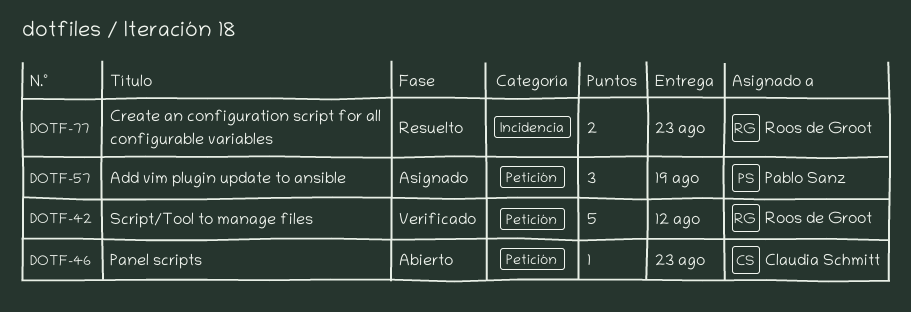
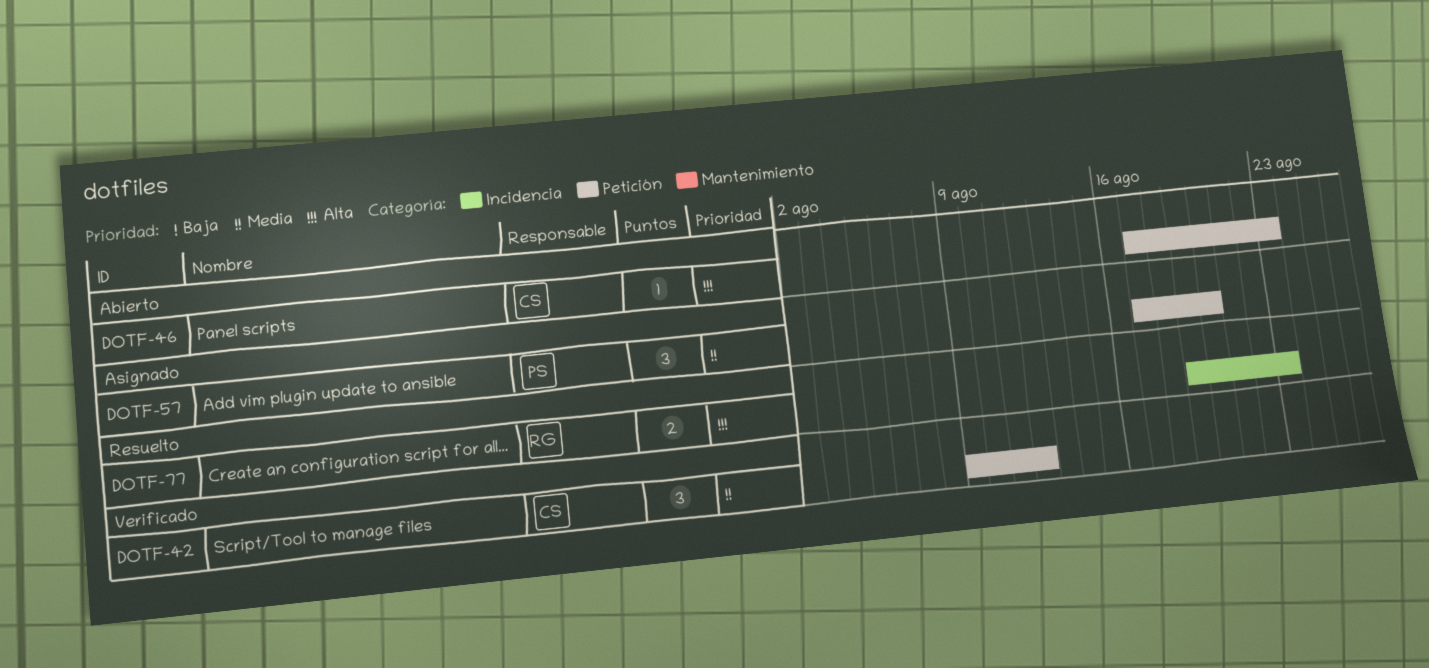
DOTF-42, owner: Roos de Groot -> Claudia Schmitt
DOTF-42, estimate: 5 -> 3
DOTF-57, due: Aug 19 -> Aug 20

